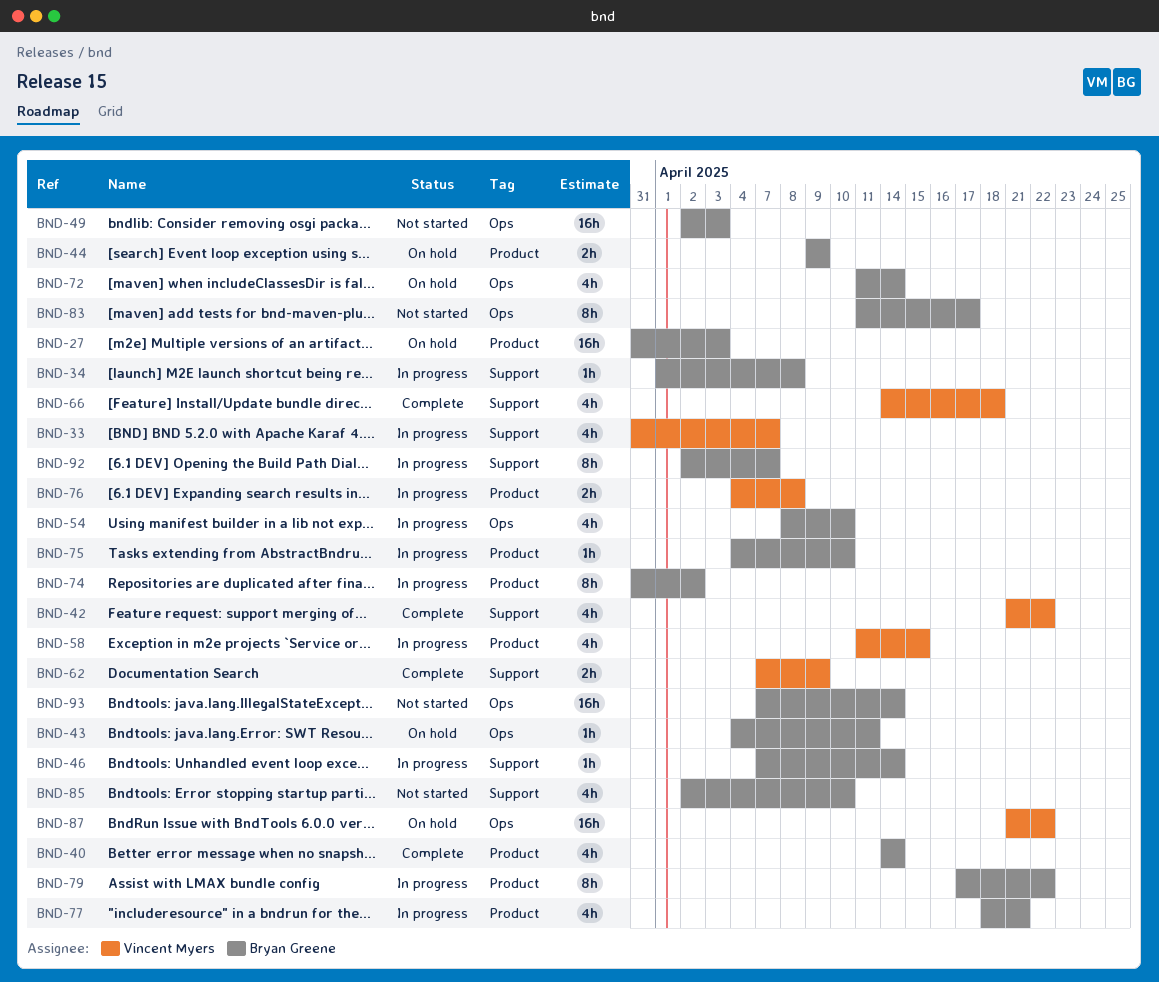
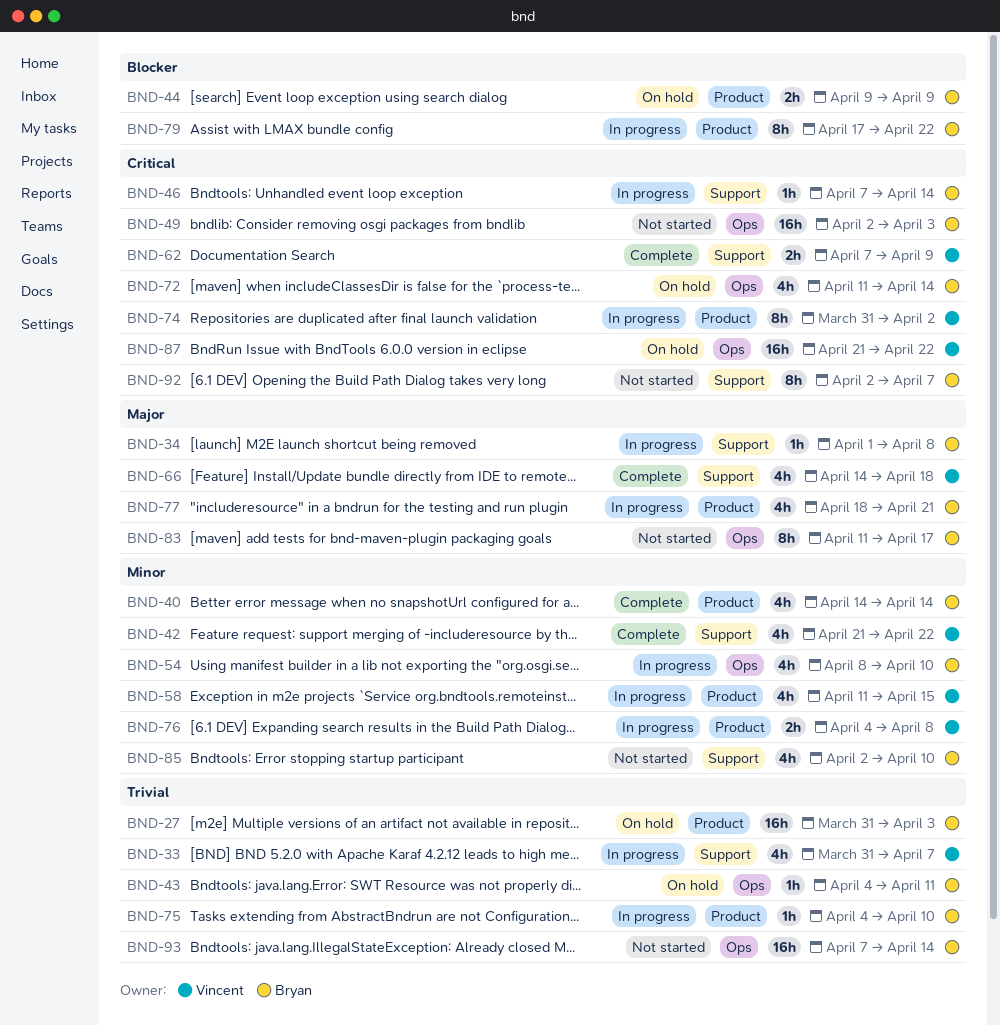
BND-74, owner: Bryan Greene -> Vincent Myers
BND-92, status: In progress -> Not started

